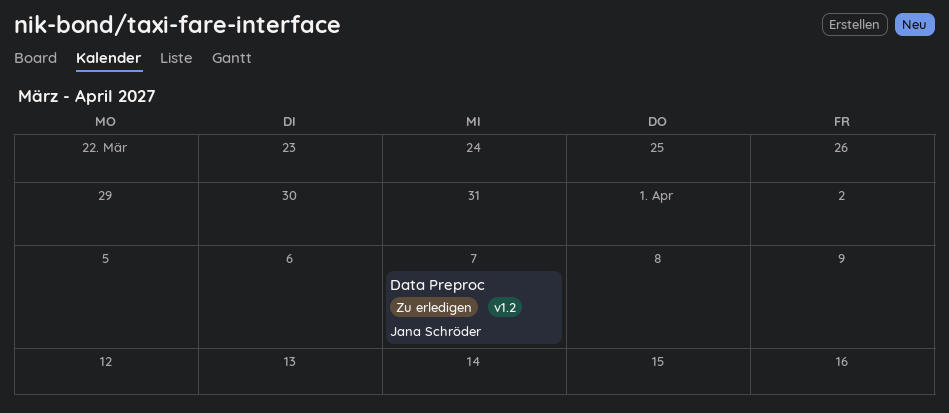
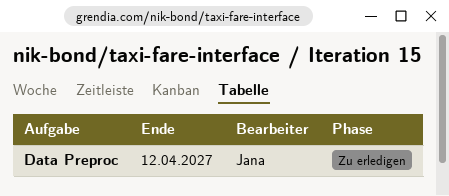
Data Preproc, due: Apr 7 -> Apr 12

